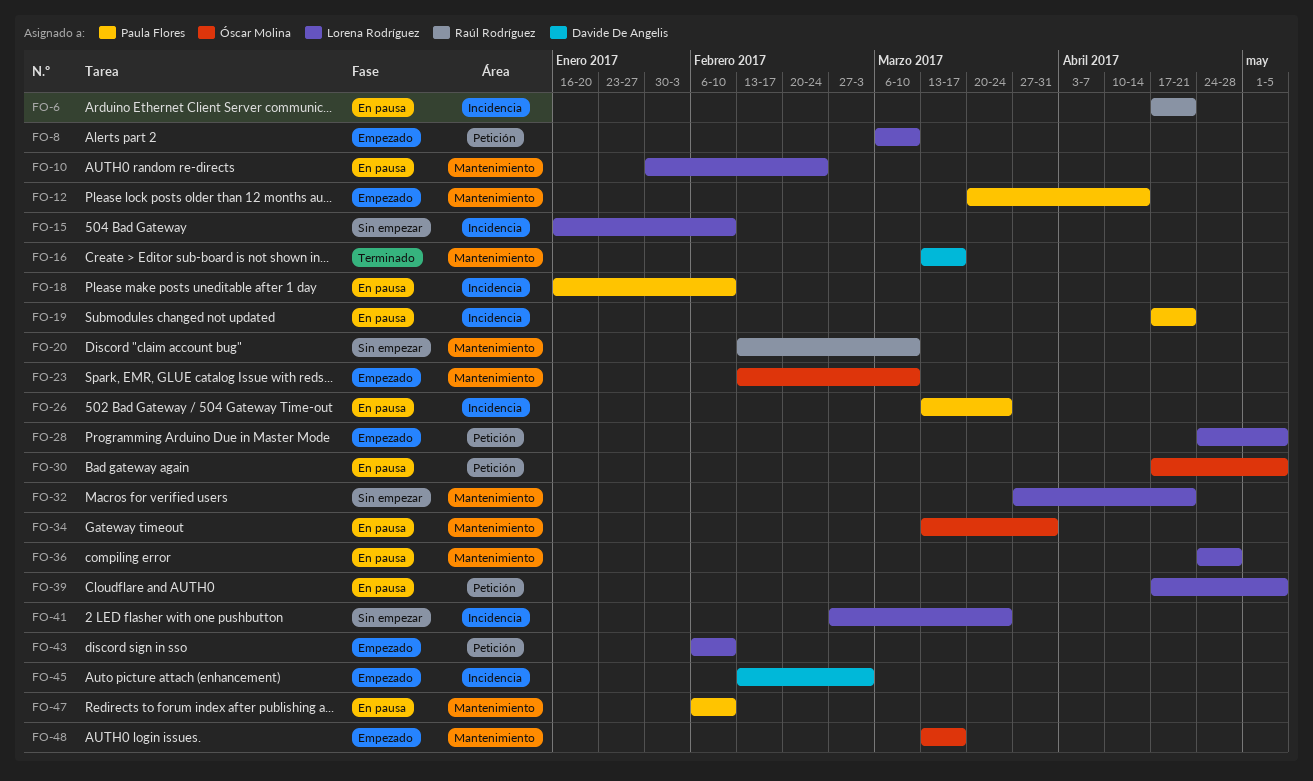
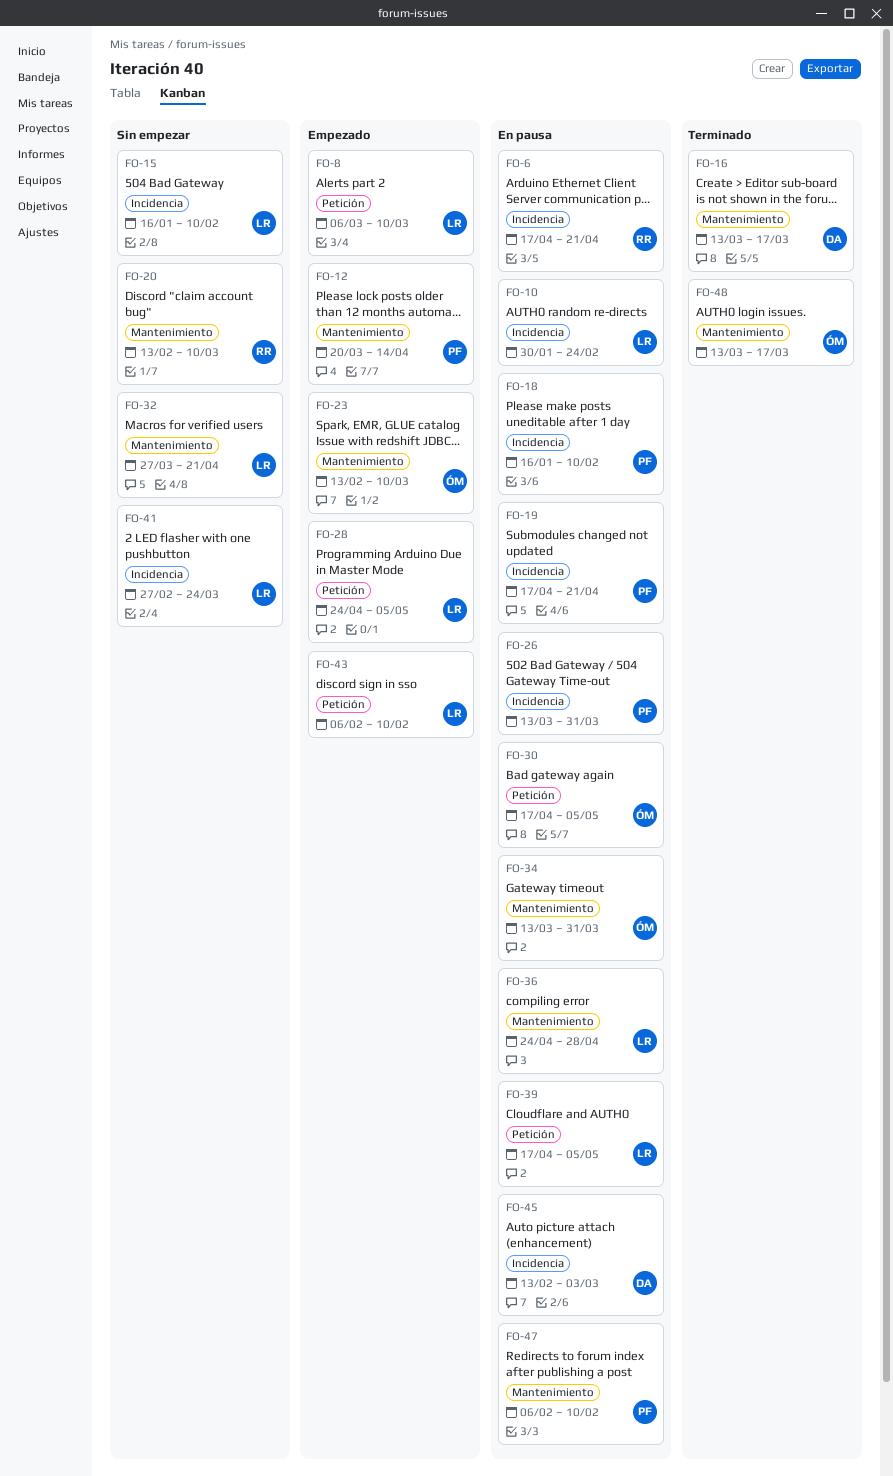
FO-10, label: Mantenimiento -> Incidencia
FO-26, due: Mar 24 -> Mar 31
FO-45, status: Empezado -> En pausa
FO-48, status: Empezado -> Terminado

